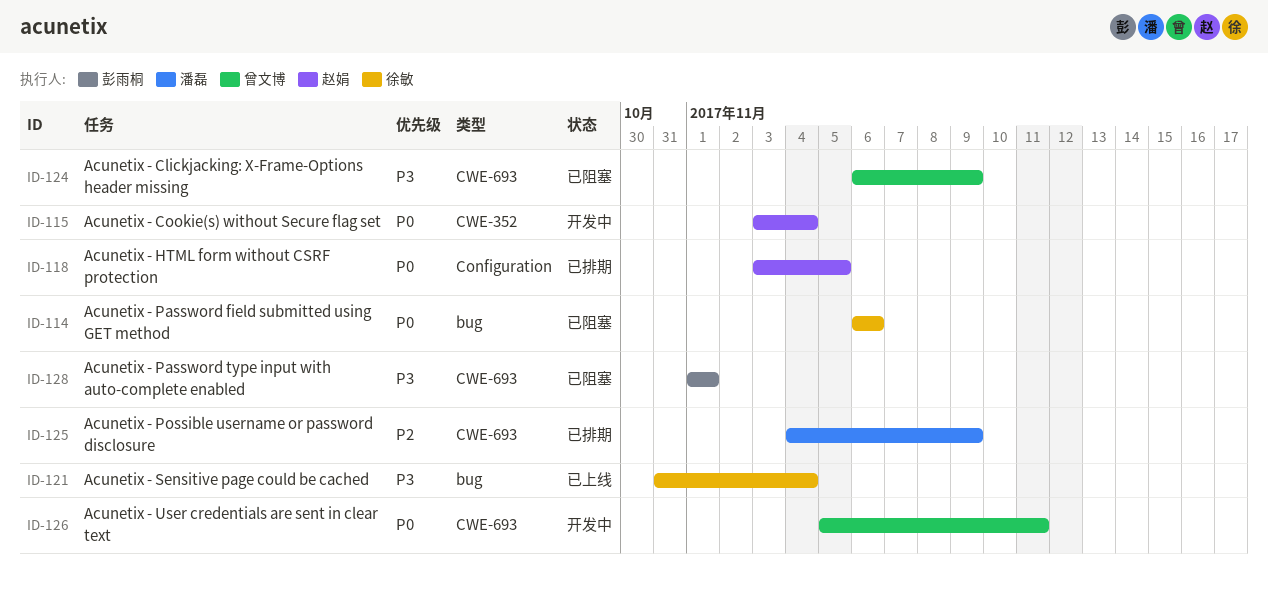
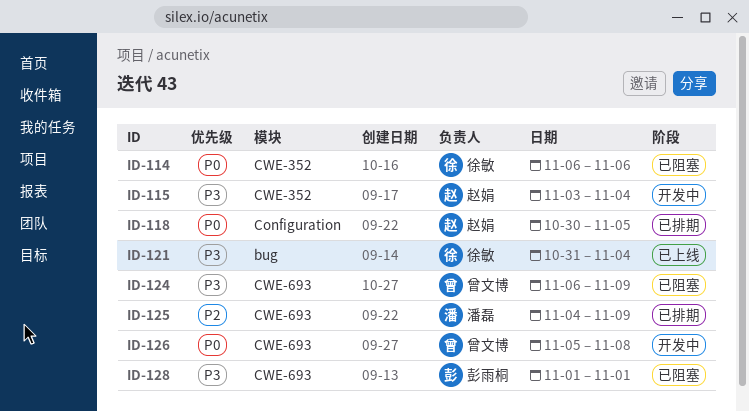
ID-114, label: bug -> CWE-352
ID-115, priority: P0 -> P3
ID-118, start: Nov 3 -> Oct 30
ID-126, due: Nov 11 -> Nov 8

